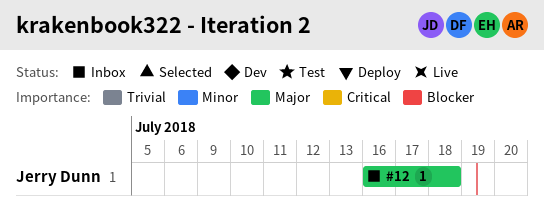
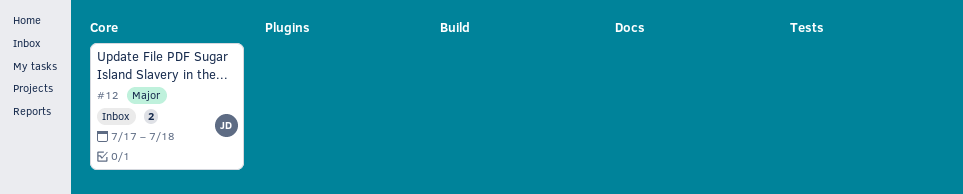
#12, estimate: 1 -> 2
#12, start: Jul 16 -> Jul 17

